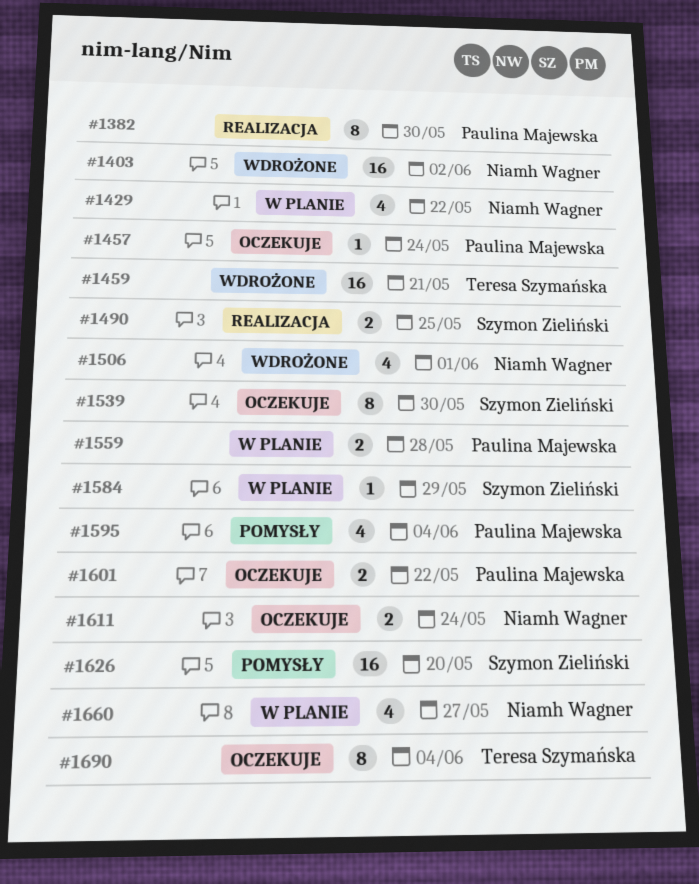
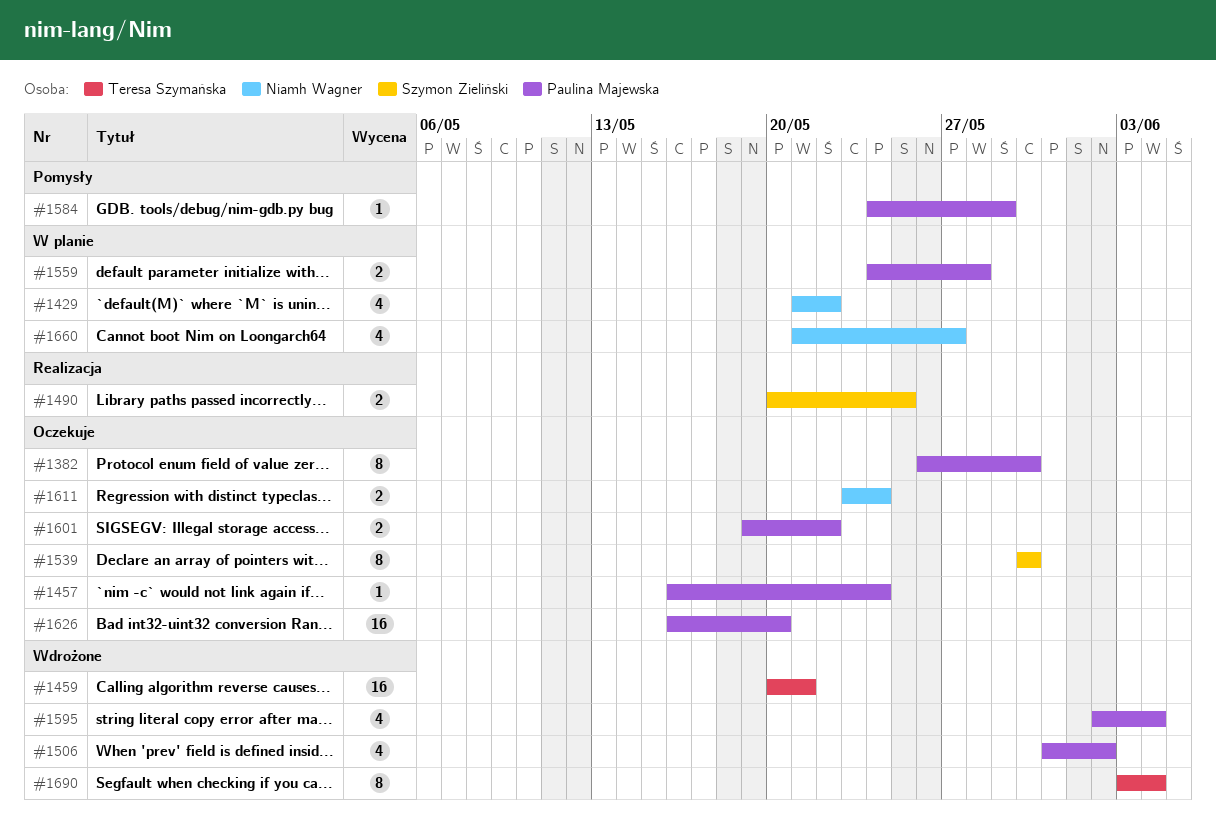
#1382, status: Realizacja -> Oczekuje
#1403: present -> none
#1506, owner: Niamh Wagner -> Paulina Majewska
#1506, due: Jun 1 -> Jun 2
#1584, status: W planie -> Pomysły
#1584, owner: Szymon Zieliński -> Paulina Majewska
#1595, status: Pomysły -> Wdrożone
#1626, status: Pomysły -> Oczekuje
#1626, owner: Szymon Zieliński -> Paulina Majewska
#1690, status: Oczekuje -> Wdrożone

